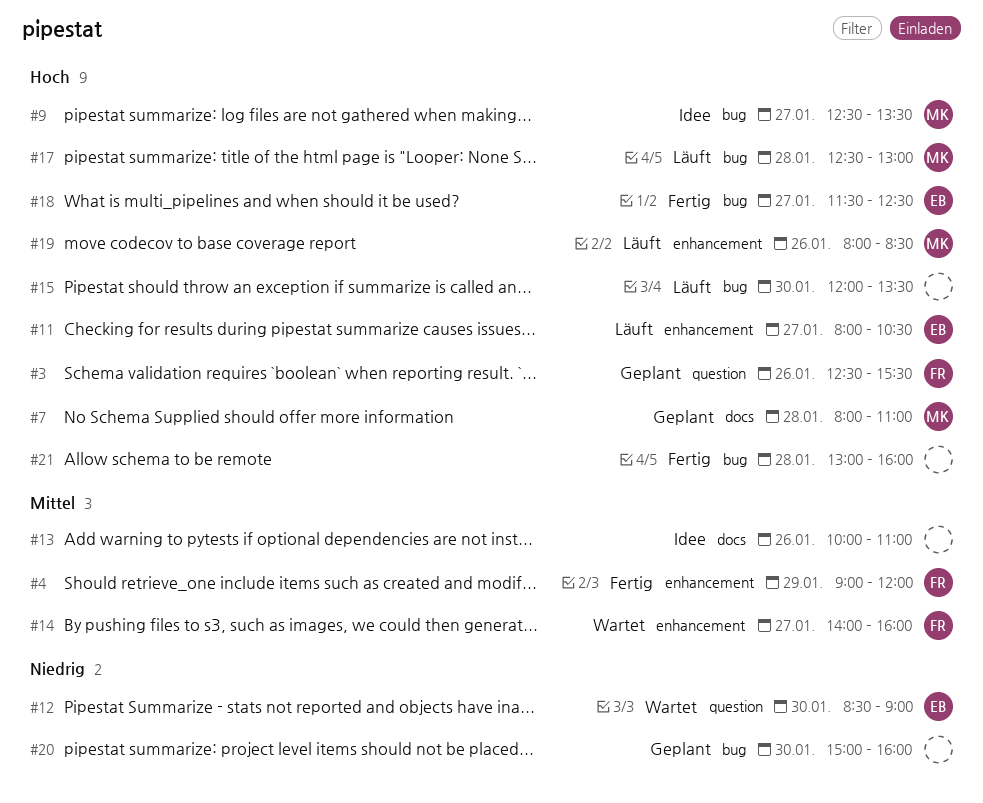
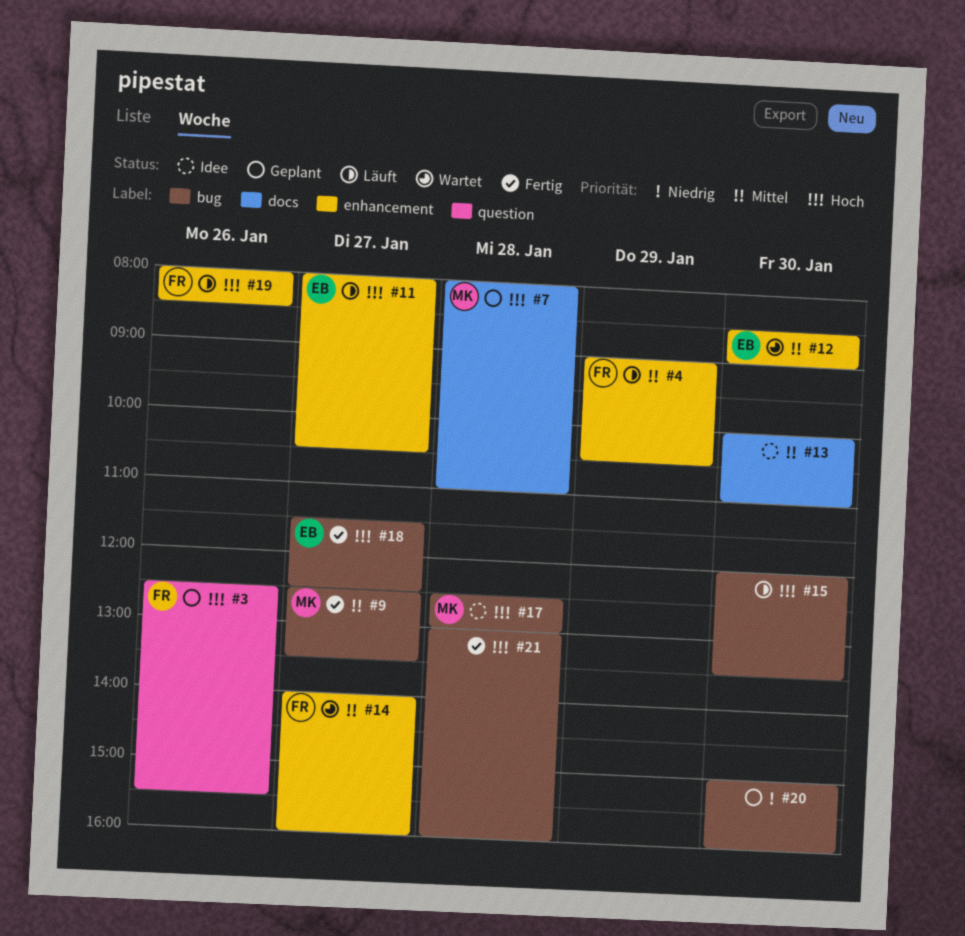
#4, status: Fertig -> Läuft
#4, ends: 12:00 -> 10:30
#9, status: Idee -> Fertig
#9, priority: Hoch -> Mittel
#12, priority: Niedrig -> Mittel
#12, label: question -> enhancement
#13, day: Jan 26 -> Jan 30
#17, status: Läuft -> Idee
#19, owner: MK -> FR

